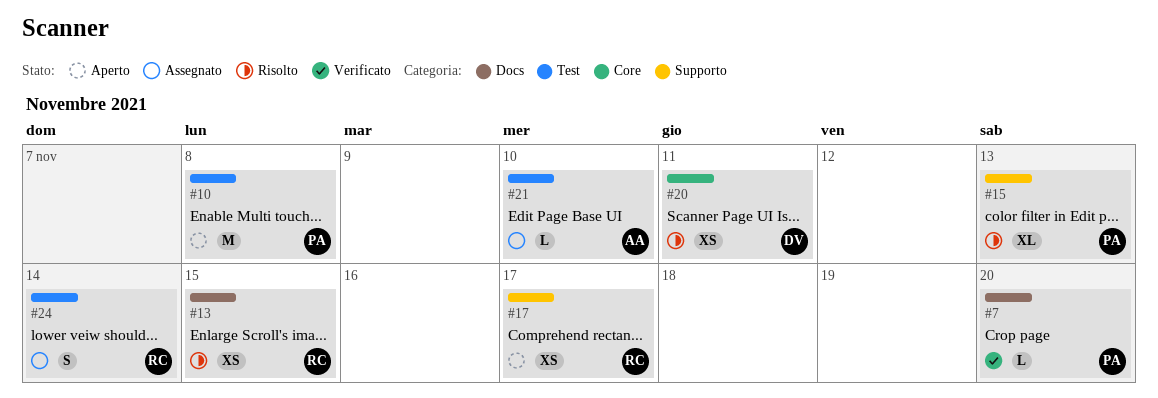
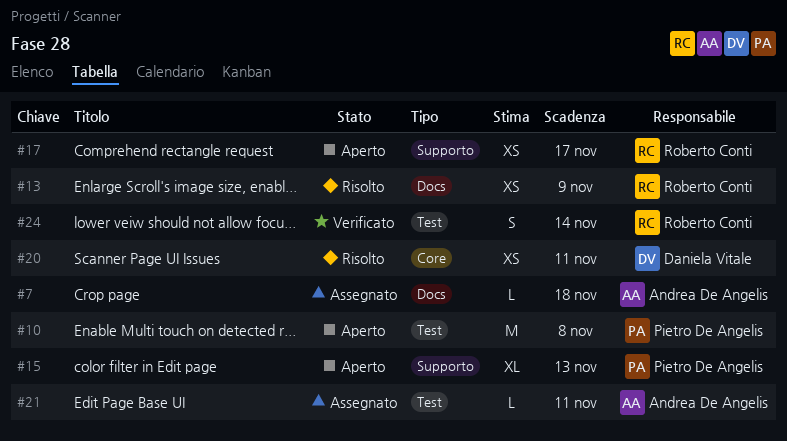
#7, status: Verificato -> Assegnato
#7, owner: Pietro De Angelis -> Andrea De Angelis
#7, due: Nov 20 -> Nov 18
#13, due: Nov 15 -> Nov 9
#15, status: Risolto -> Aperto
#21, due: Nov 10 -> Nov 11
#24, status: Assegnato -> Verificato

